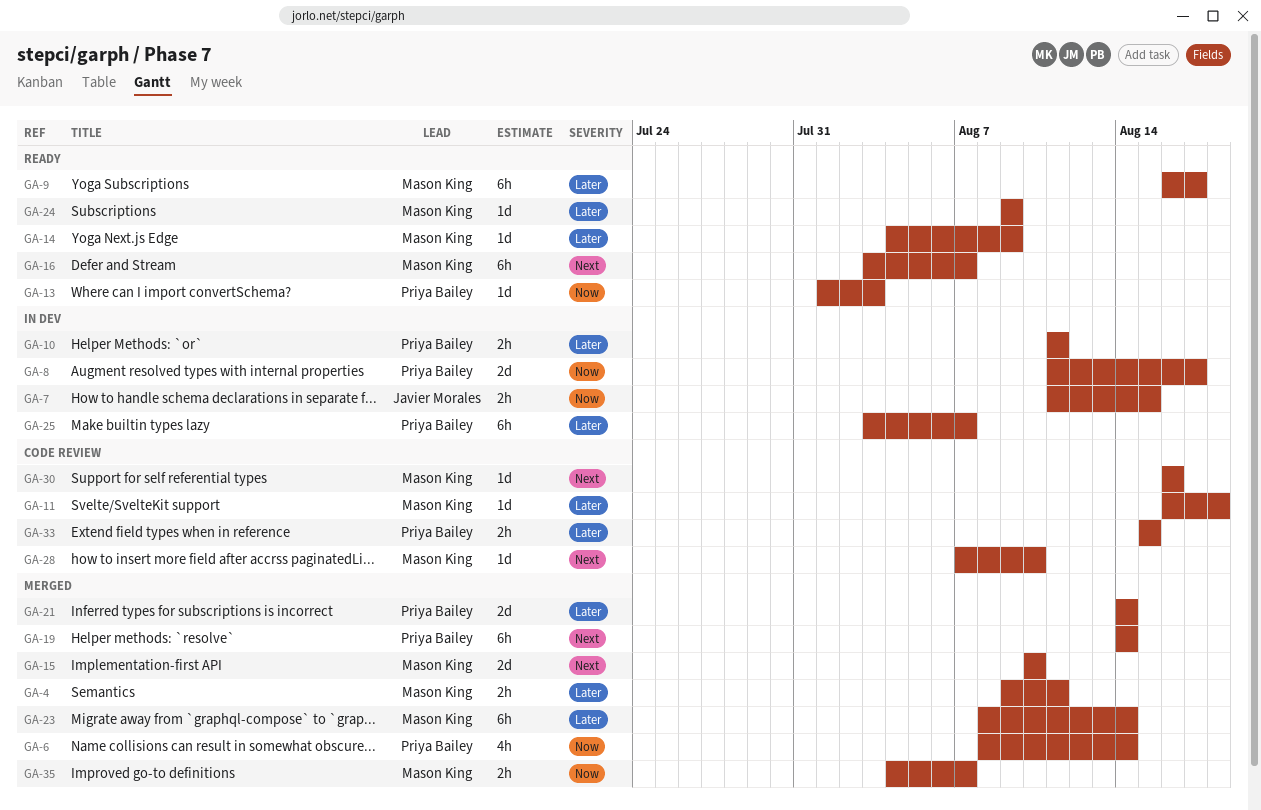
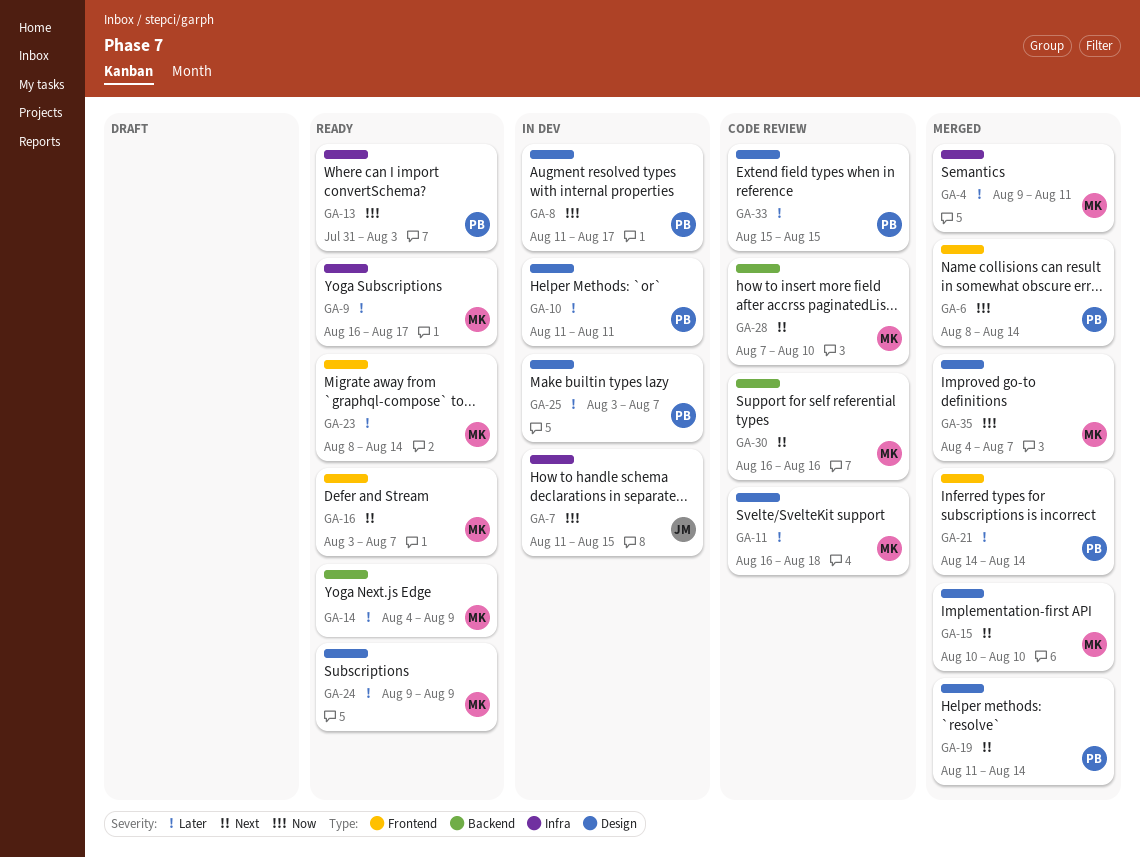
GA-13, start: Aug 1 -> Jul 31
GA-19, start: Aug 14 -> Aug 11
GA-23, status: Merged -> Ready

